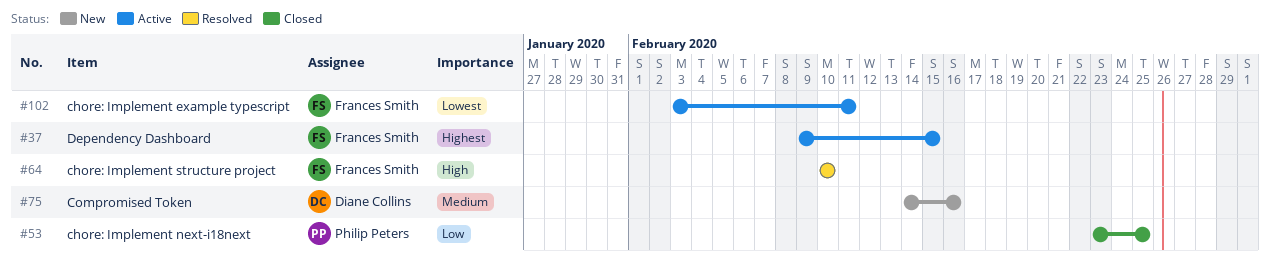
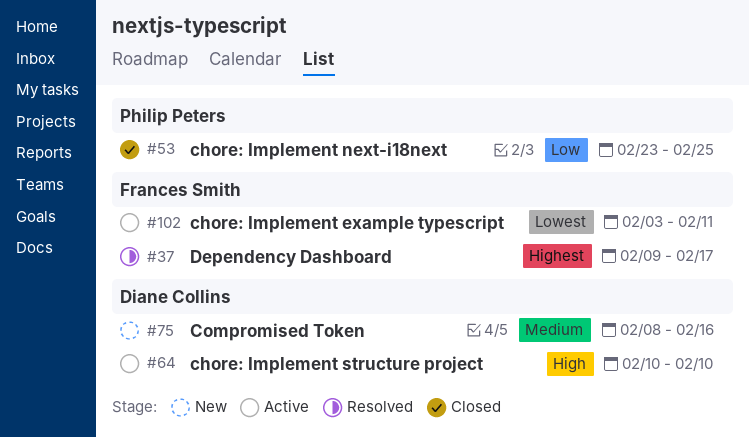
#37, status: Active -> Resolved
#37, due: Feb 15 -> Feb 17
#64, status: Resolved -> Active
#64, owner: Frances Smith -> Diane Collins
#75, start: Feb 14 -> Feb 8

